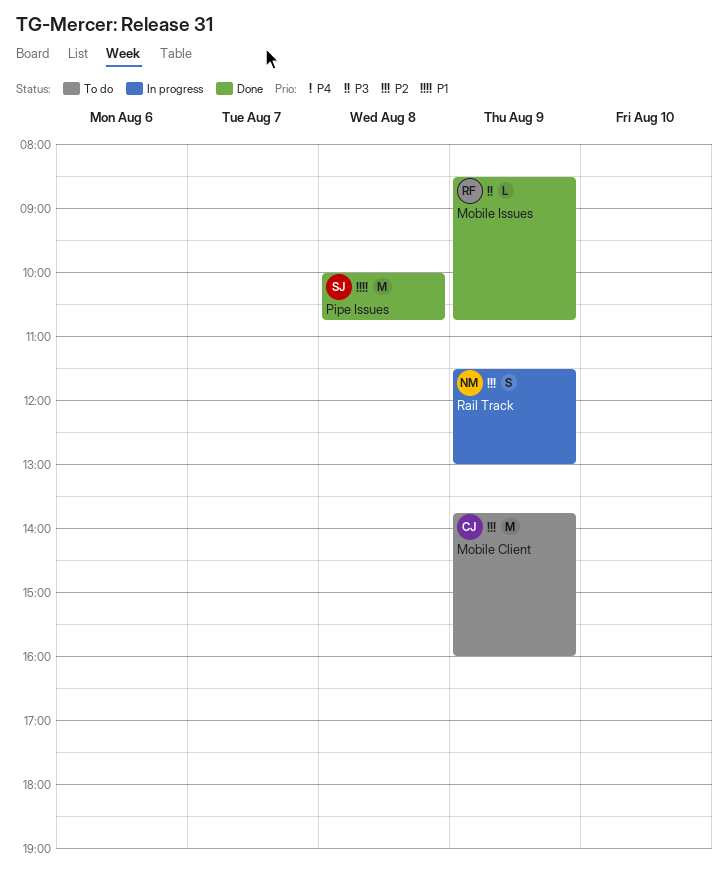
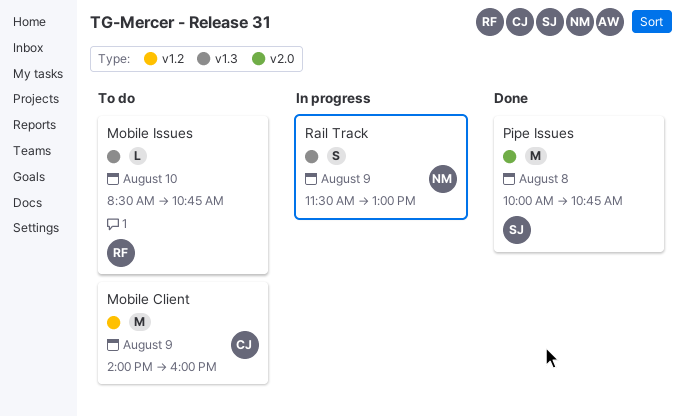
Mobile Client, begins: 13:45 -> 14:00
Mobile Issues, status: Done -> To do
Mobile Issues, day: Aug 9 -> Aug 10

